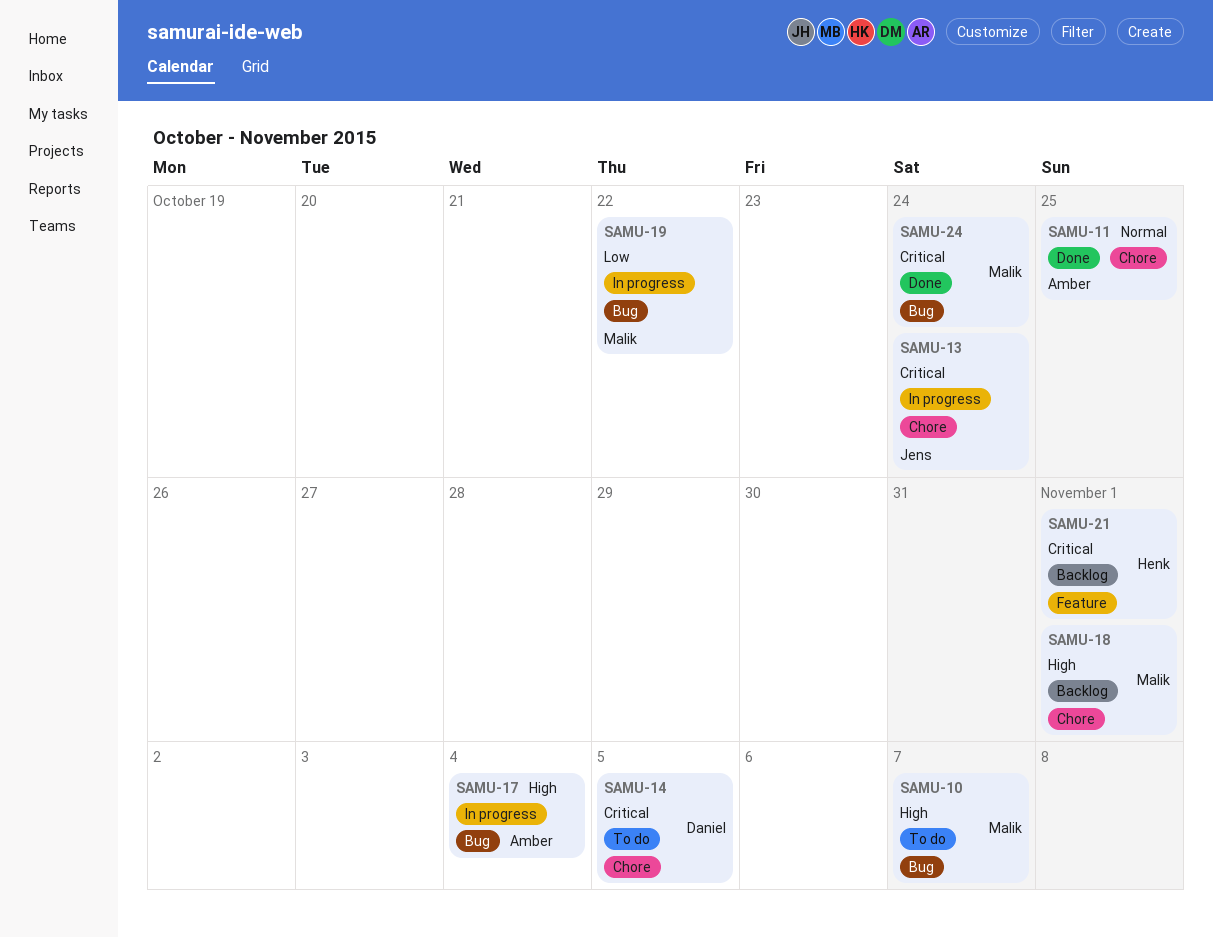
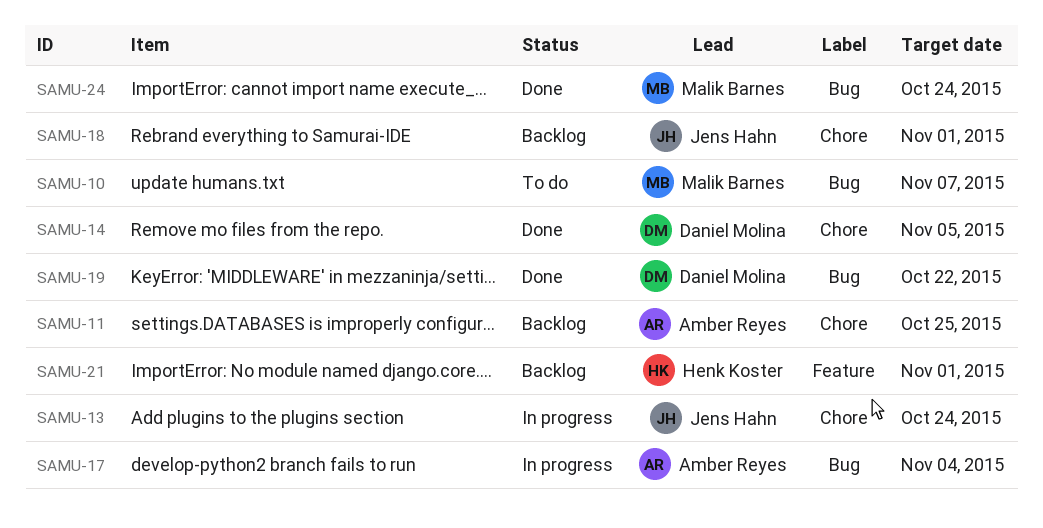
SAMU-11, status: Done -> Backlog
SAMU-14, status: To do -> Done
SAMU-18, owner: Malik Barnes -> Jens Hahn
SAMU-19, status: In progress -> Done
SAMU-19, owner: Malik Barnes -> Daniel Molina

